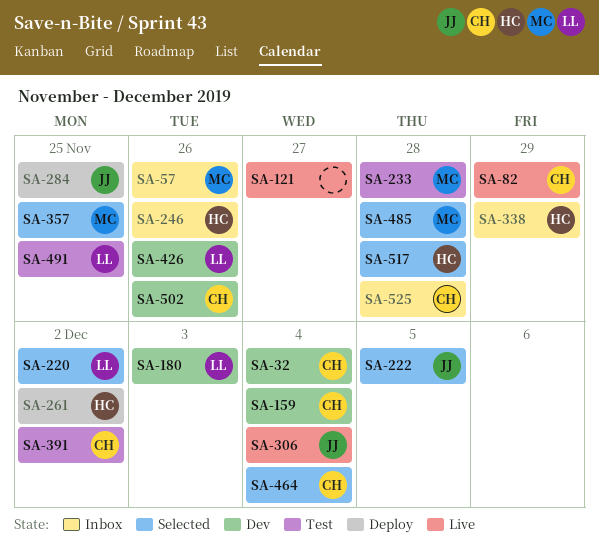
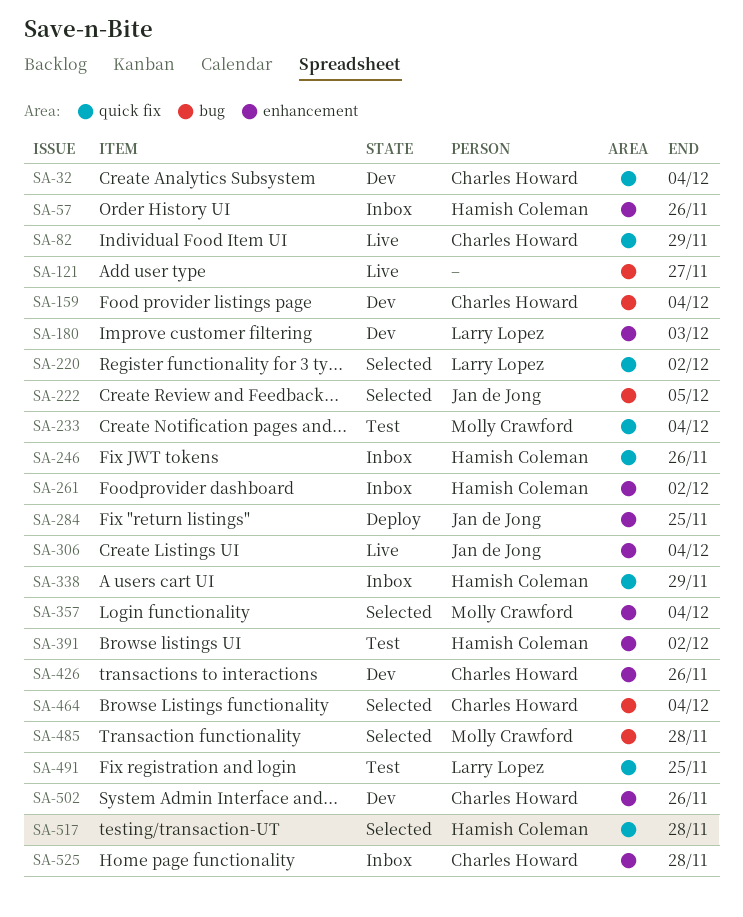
SA-57, owner: Molly Crawford -> Hamish Coleman
SA-233, due: Nov 28 -> Dec 4
SA-261, status: Deploy -> Inbox
SA-357, due: Nov 25 -> Dec 4
SA-391, owner: Charles Howard -> Hamish Coleman
SA-426, owner: Larry Lopez -> Charles Howard

